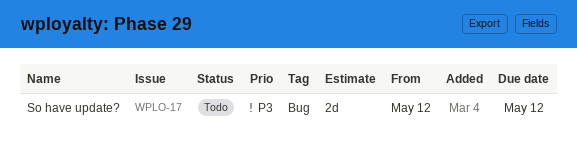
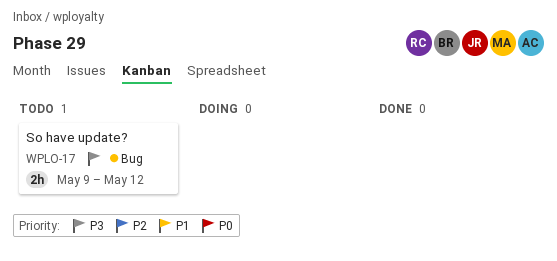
WPLO-17, estimate: 2d -> 2h
WPLO-17, start: May 12 -> May 9

